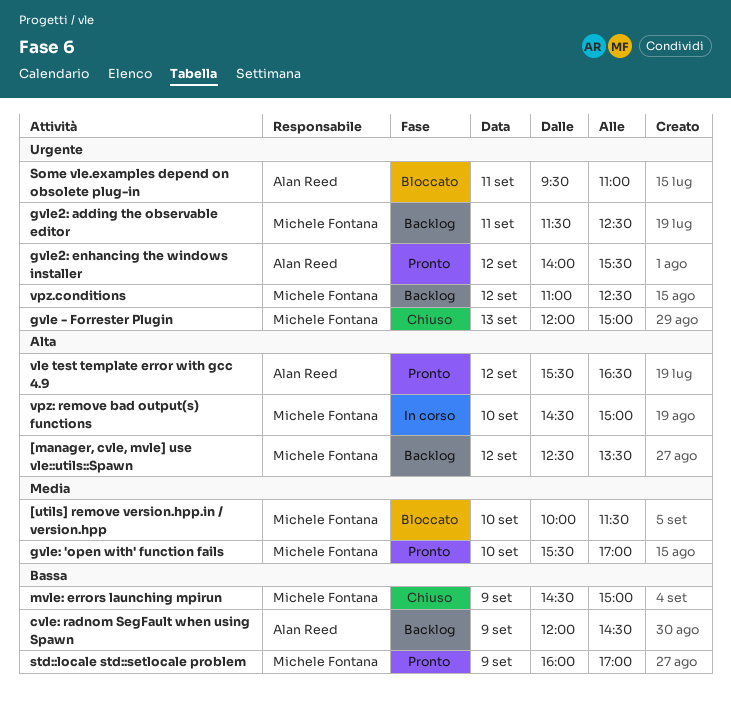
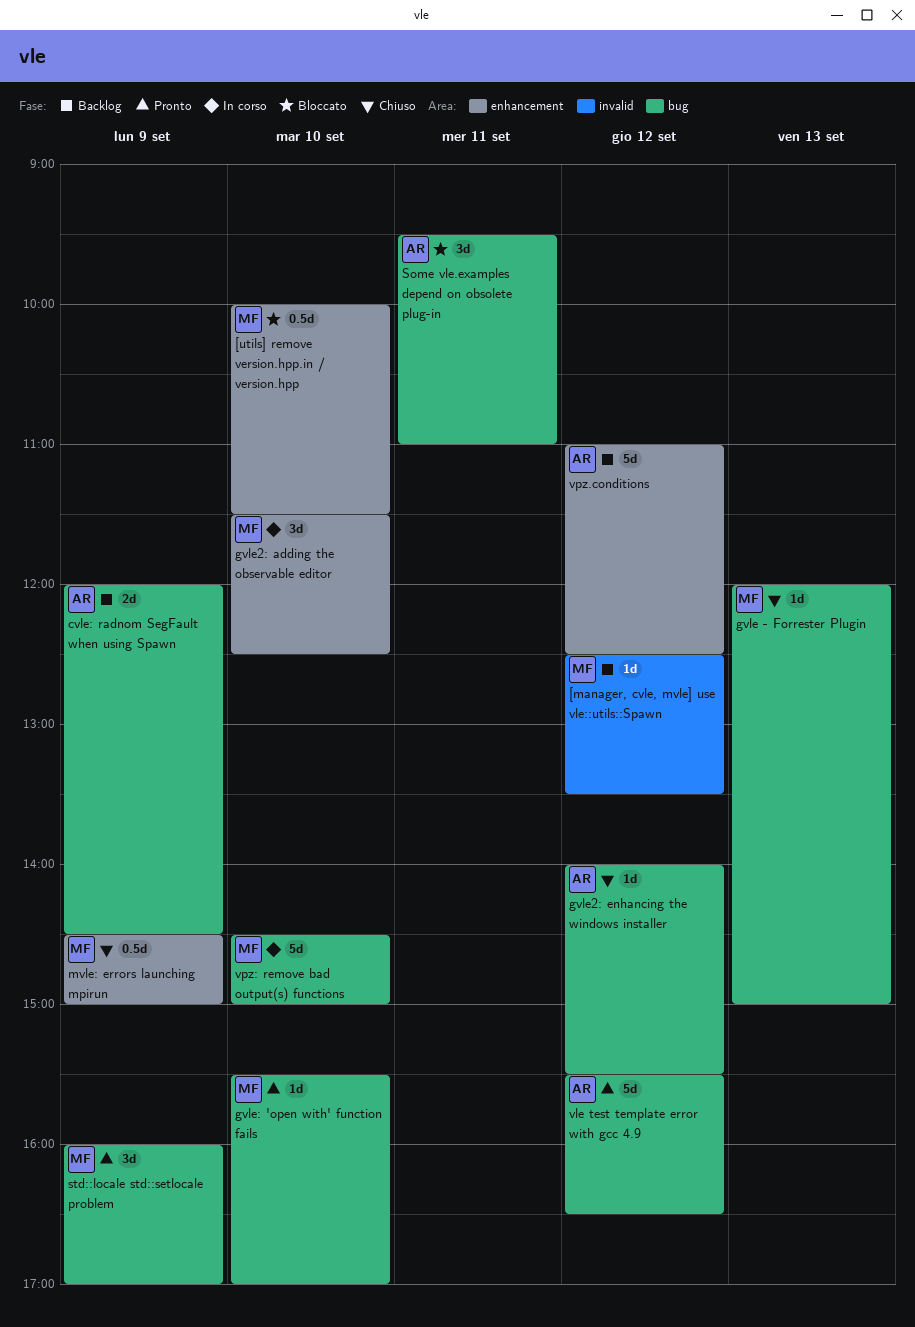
gvle2: adding the observable editor, status: Backlog -> In corso
gvle2: adding the observable editor, day: Sep 11 -> Sep 10
gvle2: enhancing the windows installer, status: Pronto -> Chiuso
vpz.conditions, owner: Michele Fontana -> Alan Reed

